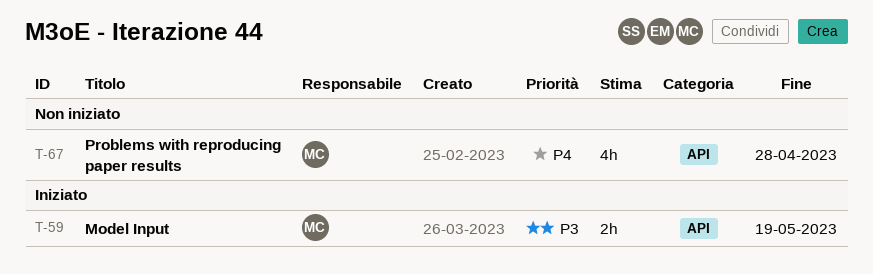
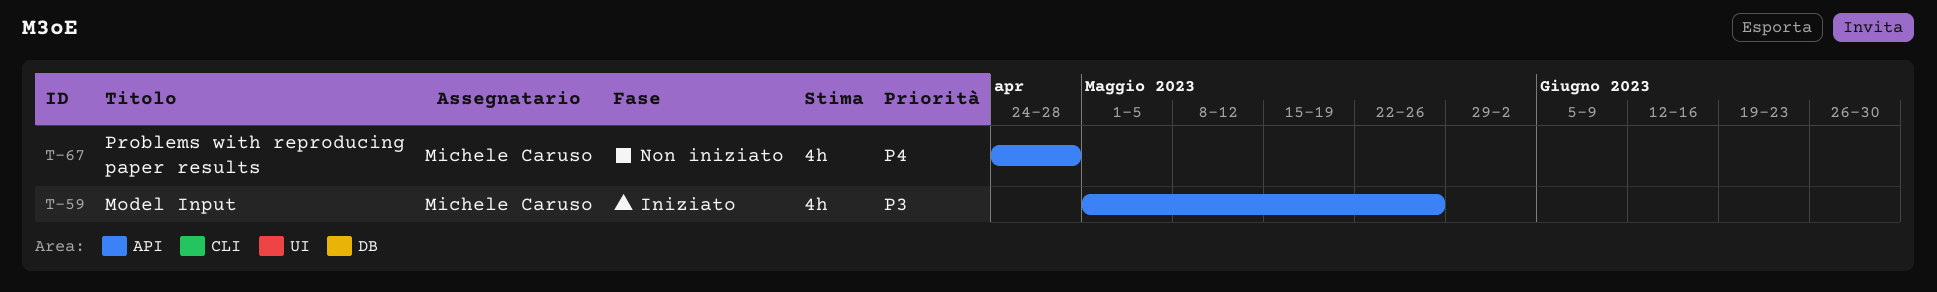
T-59, estimate: 2h -> 4h
T-59, due: May 19 -> May 26

